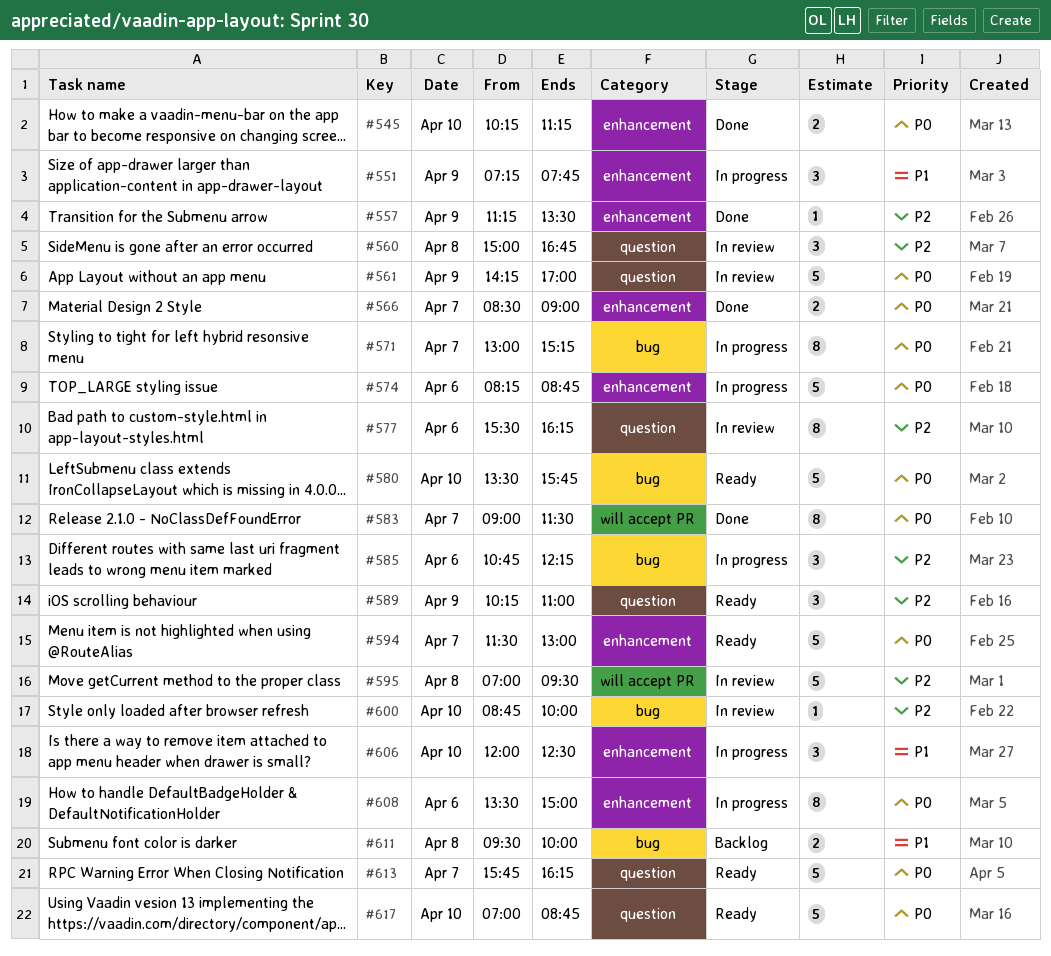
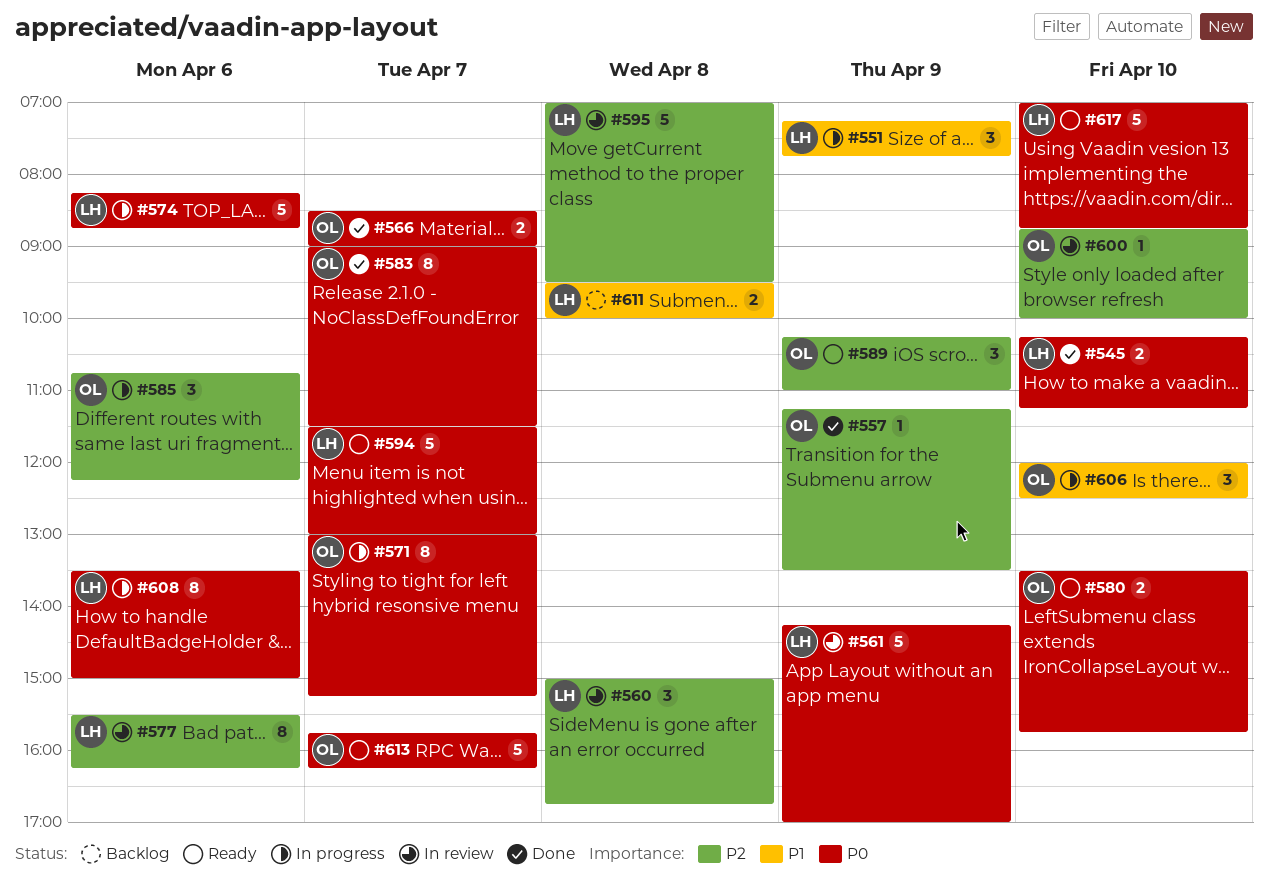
#580, estimate: 5 -> 2

